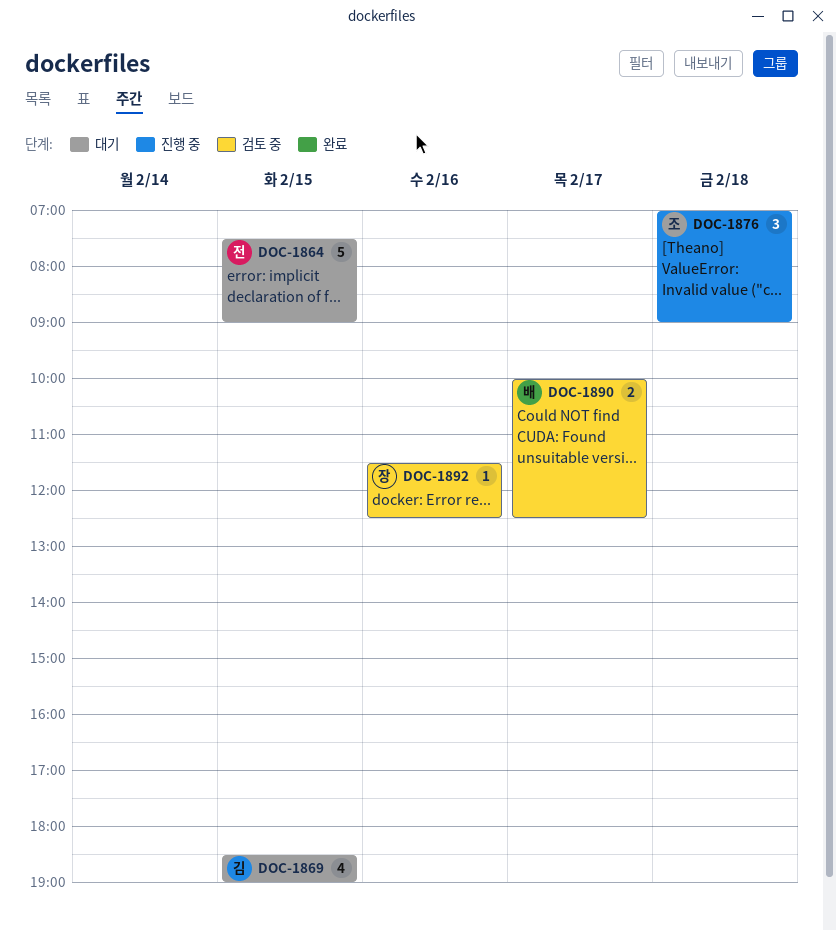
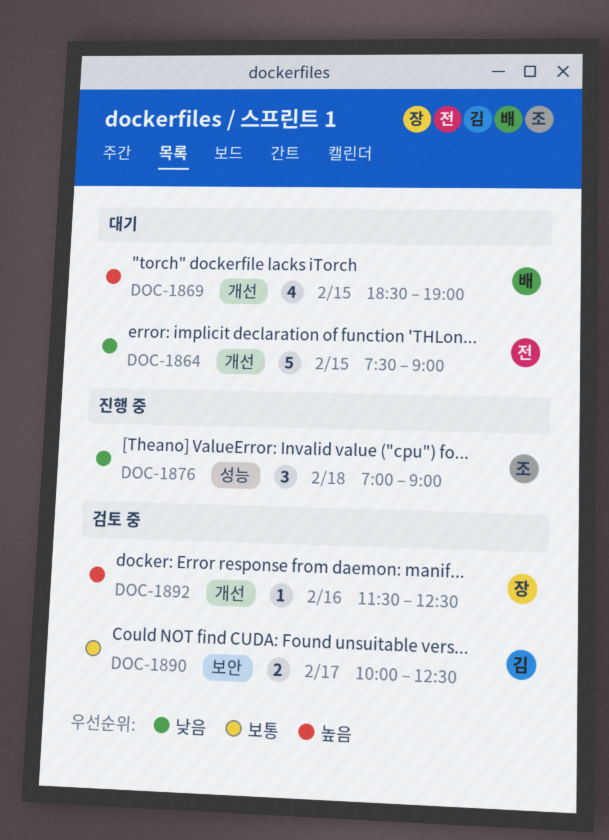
DOC-1869, owner: 김 -> 배
DOC-1890, owner: 배 -> 김

